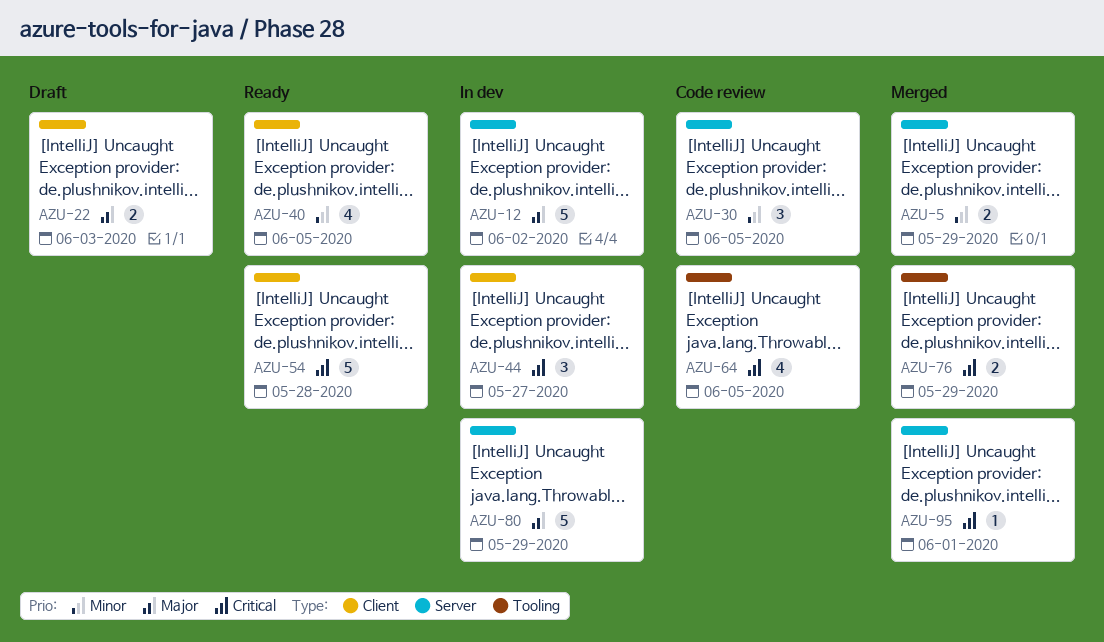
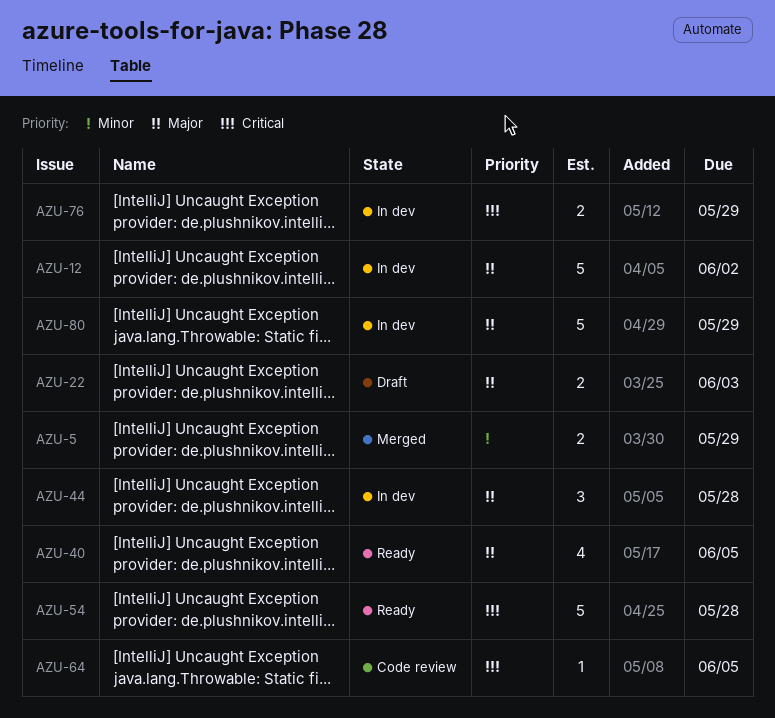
AZU-30: present -> none
AZU-40, priority: Minor -> Major
AZU-44, priority: Critical -> Major
AZU-44, due: May 27 -> May 28
AZU-64, estimate: 4 -> 1
AZU-76, status: Merged -> In dev
AZU-95: present -> none

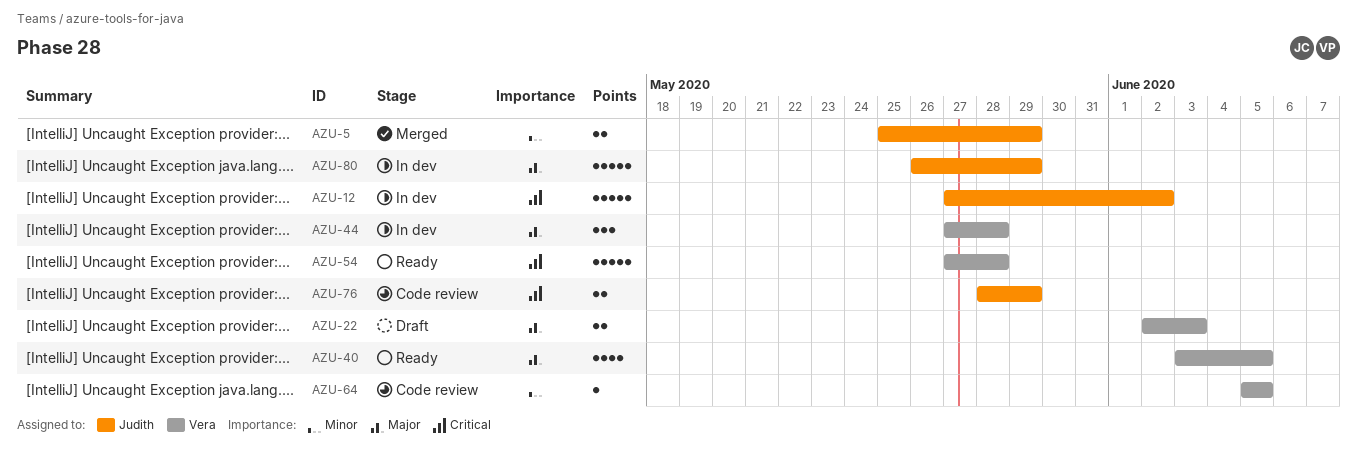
AZU-12, priority: Major -> Critical
AZU-64, priority: Critical -> Minor
AZU-76, status: In dev -> Code review

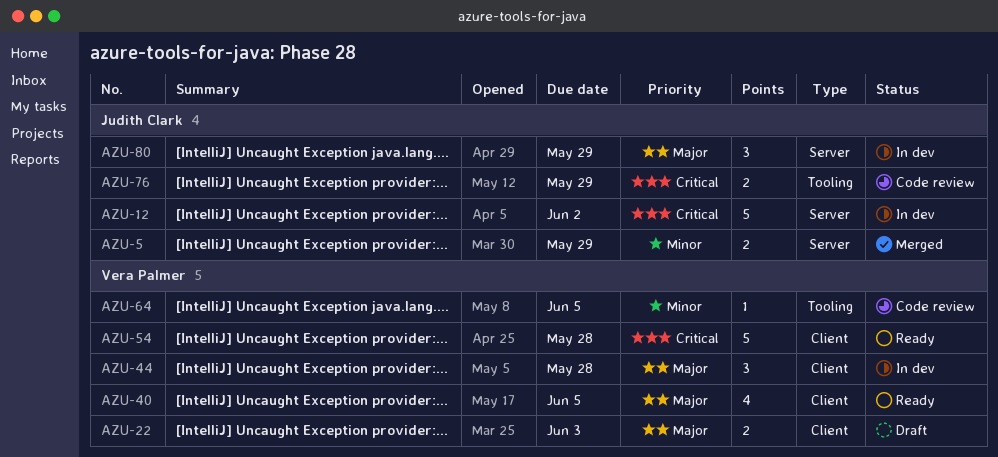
AZU-80, estimate: 5 -> 3

